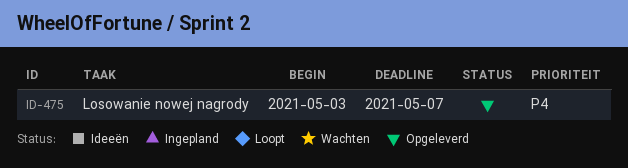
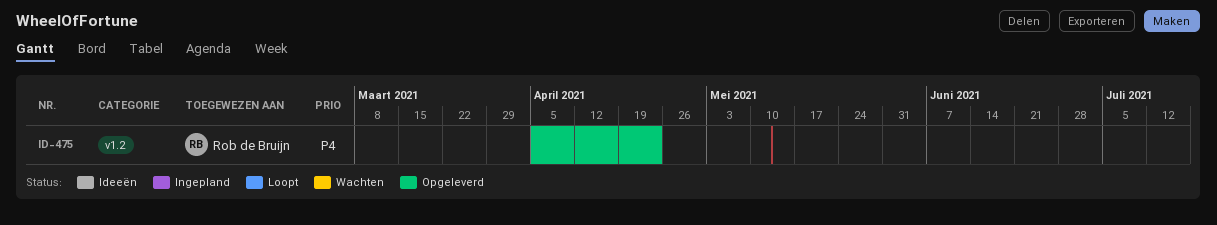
ID-475, start: May 3 -> Apr 5
ID-475, due: May 7 -> Apr 23

